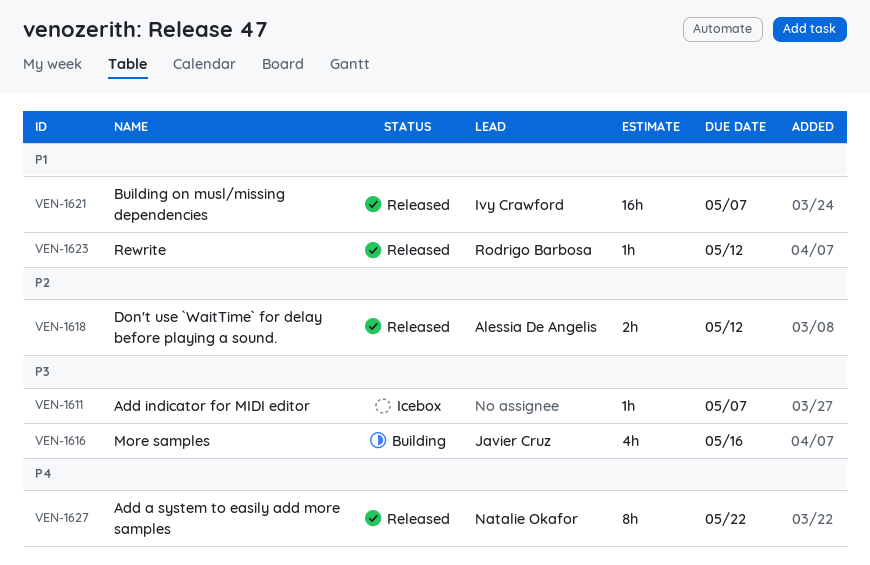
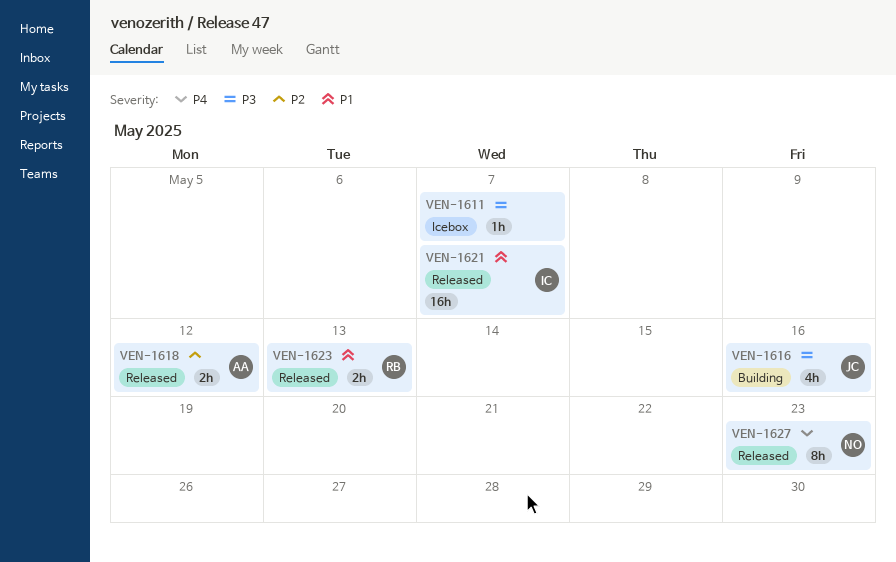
VEN-1623, estimate: 1h -> 2h
VEN-1623, due: May 12 -> May 13
VEN-1627, due: May 22 -> May 23

